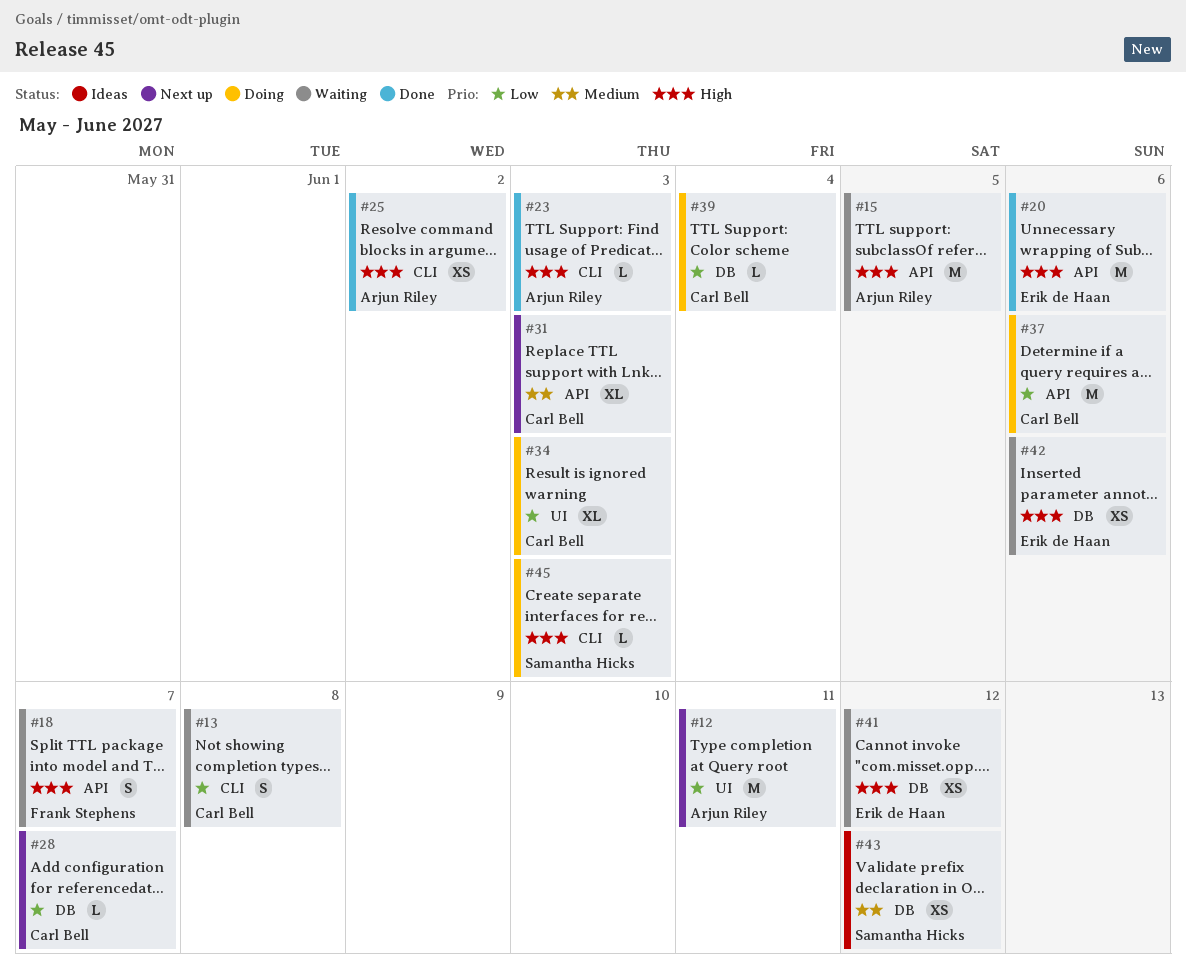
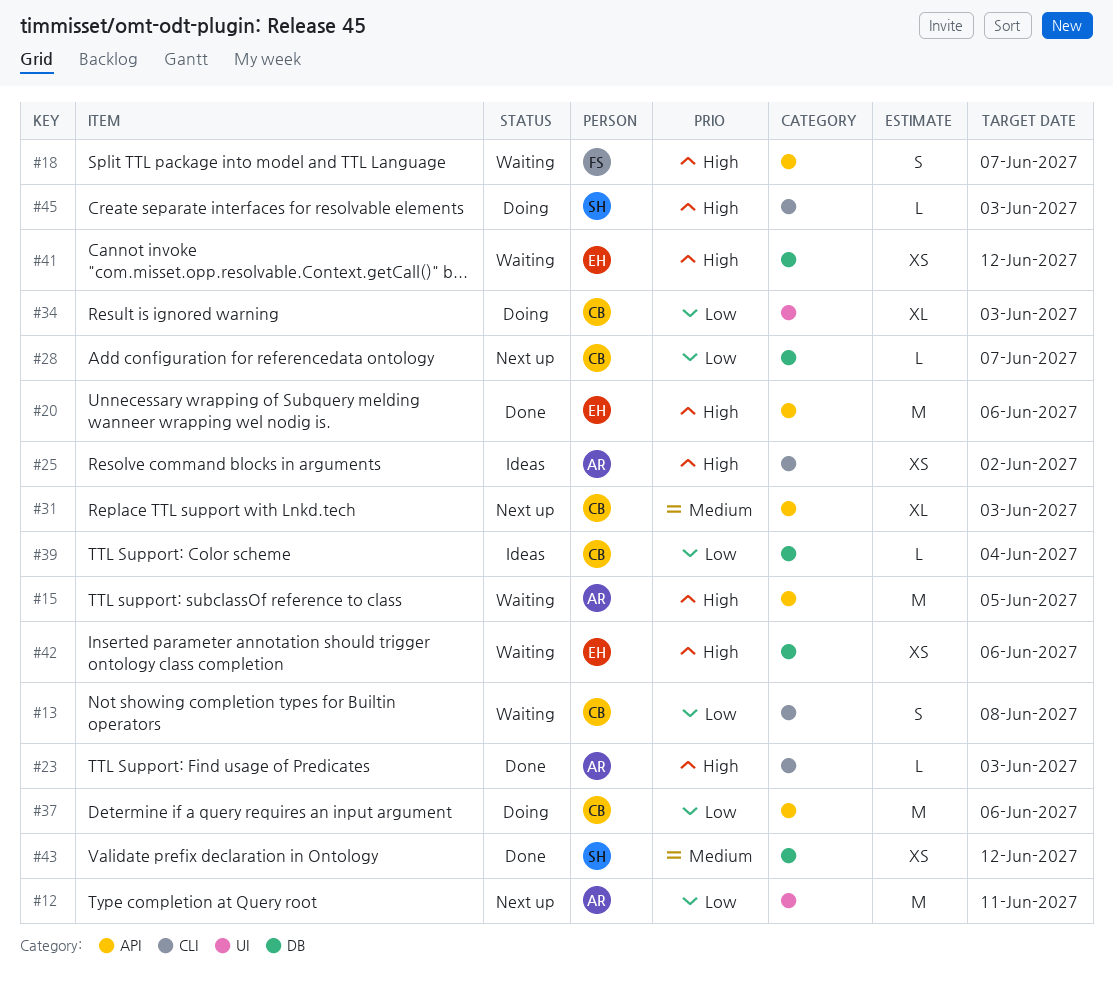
#25, status: Done -> Ideas
#39, status: Doing -> Ideas
#43, status: Ideas -> Done

